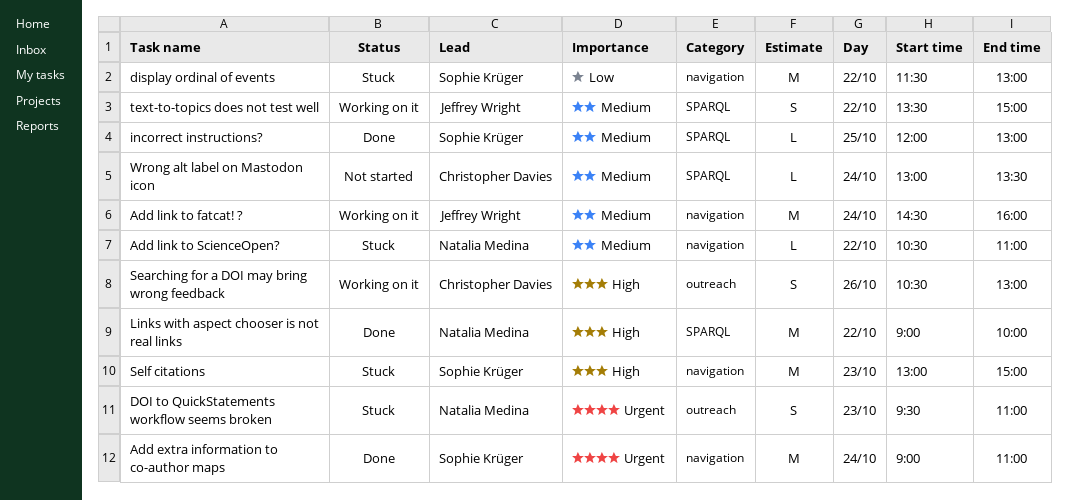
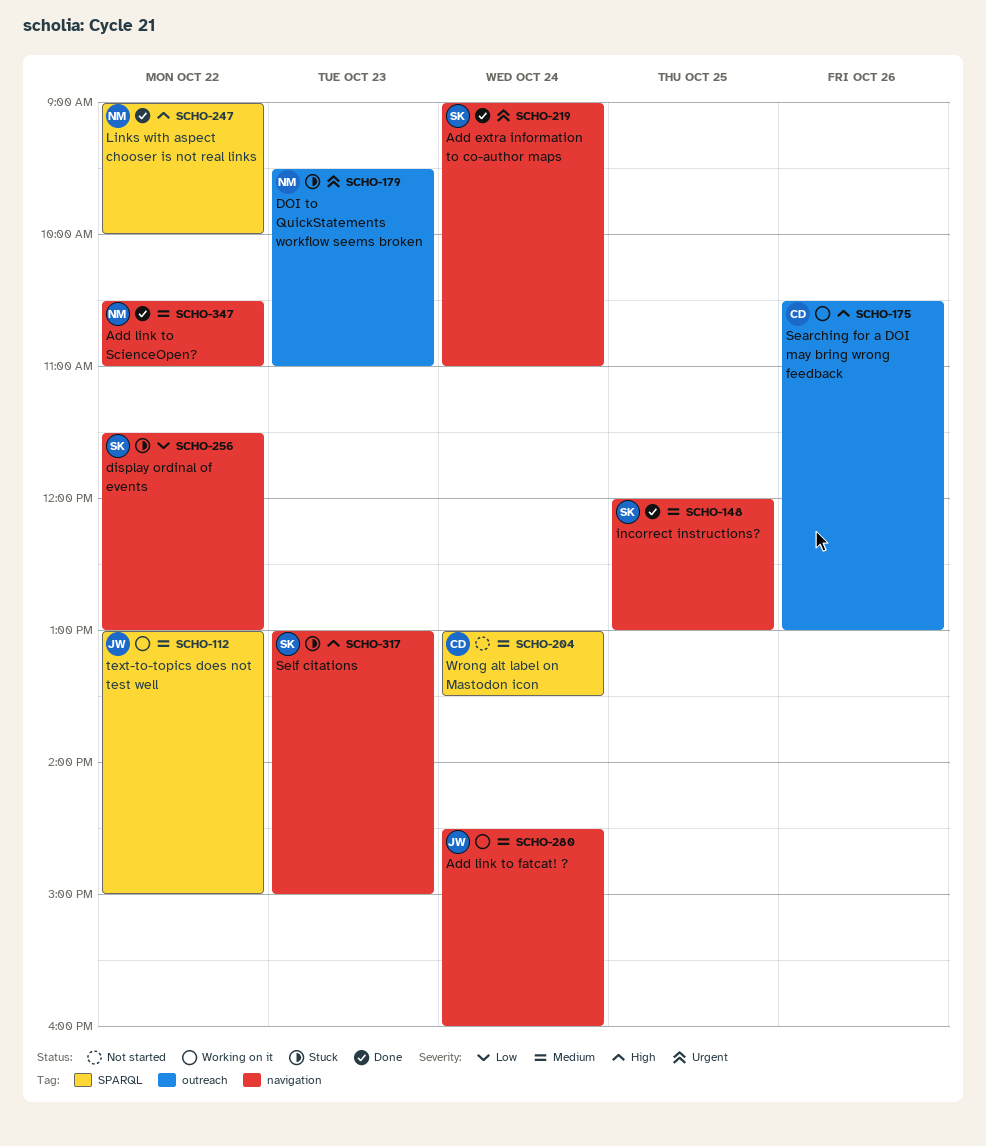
Add link to ScienceOpen?, status: Stuck -> Done
incorrect instructions?, label: SPARQL -> navigation
text-to-topics does not test well, begins: 13:30 -> 13:00

